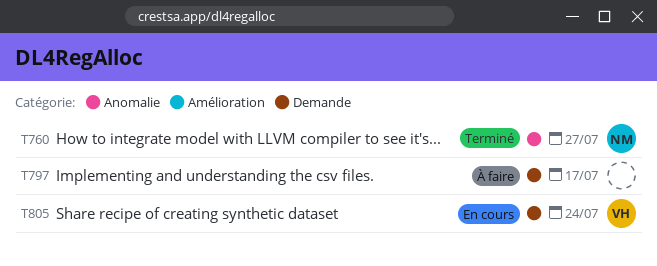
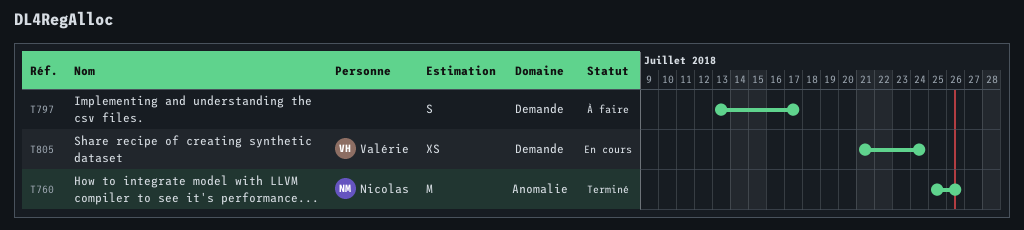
T760, due: Jul 27 -> Jul 26

